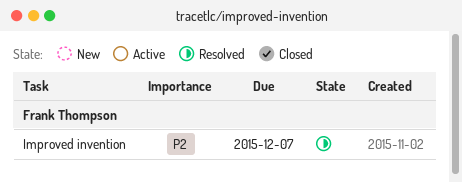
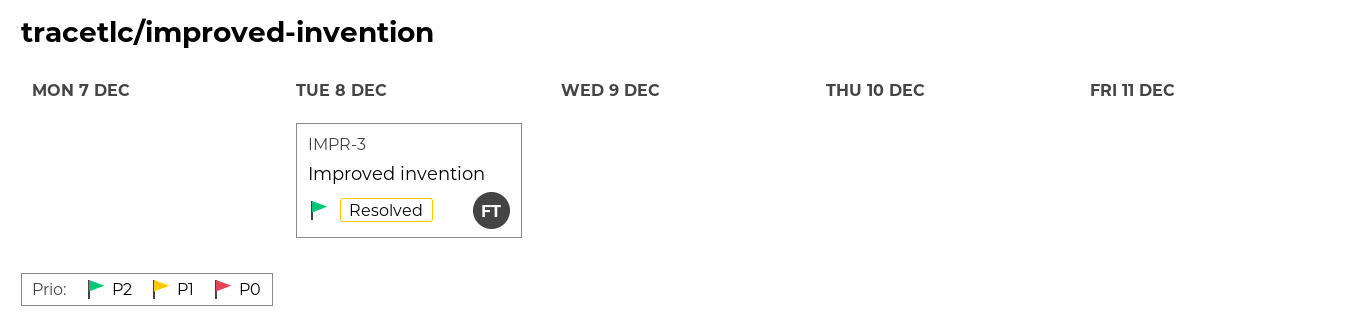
Improved invention, due: Dec 7 -> Dec 8

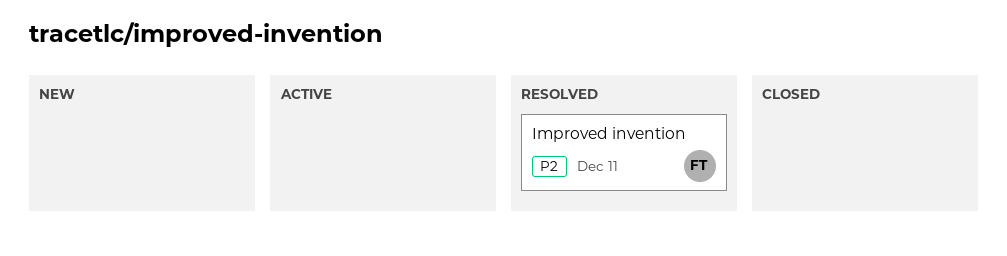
Improved invention, due: Dec 8 -> Dec 11

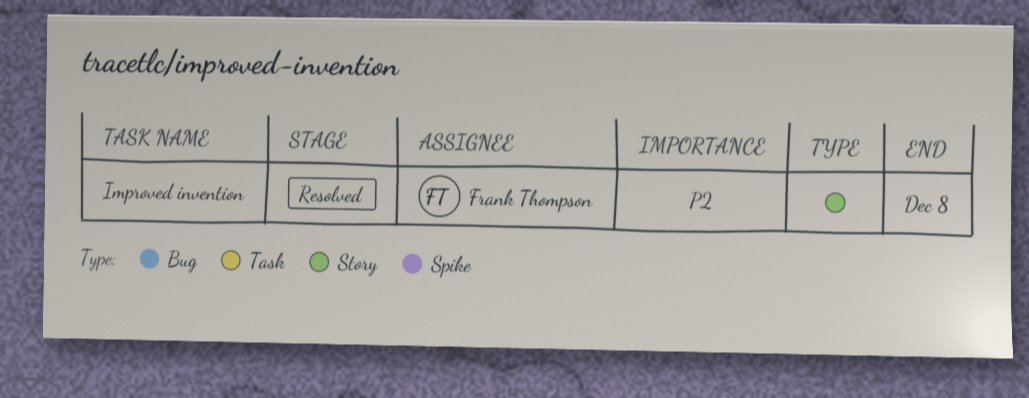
Improved invention, due: Dec 11 -> Dec 8

